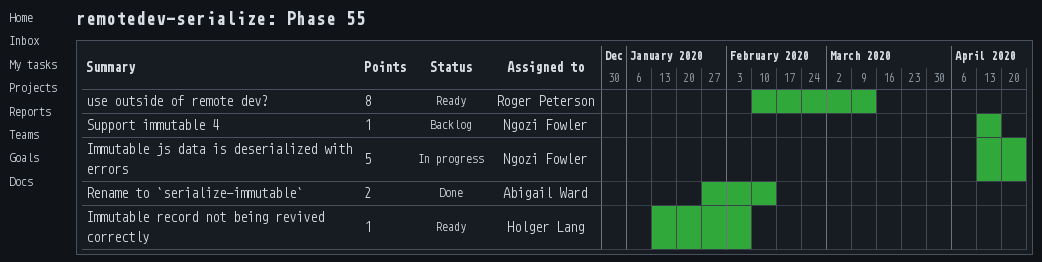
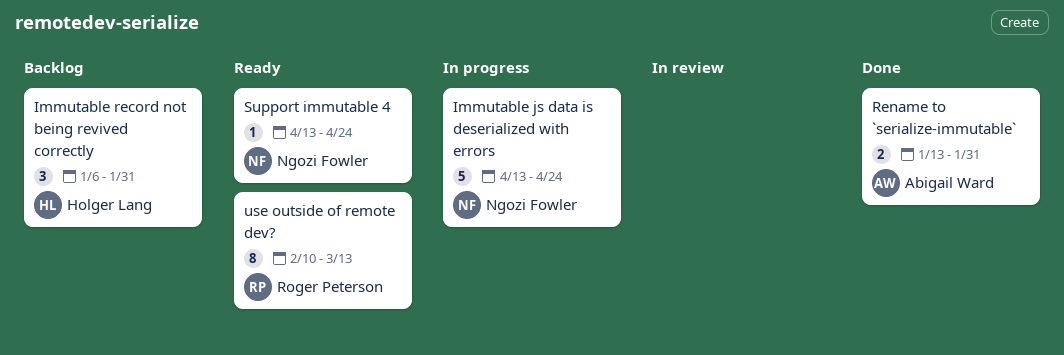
Immutable record not being revived correctly, status: Ready -> Backlog
Immutable record not being revived correctly, estimate: 1 -> 3
Immutable record not being revived correctly, start: Jan 13 -> Jan 6
Immutable record not being revived correctly, due: Feb 7 -> Jan 31
Rename to `serialize-immutable`, start: Jan 27 -> Jan 13
Rename to `serialize-immutable`, due: Feb 14 -> Jan 31
Support immutable 4, status: Backlog -> Ready
Support immutable 4, due: Apr 17 -> Apr 24

